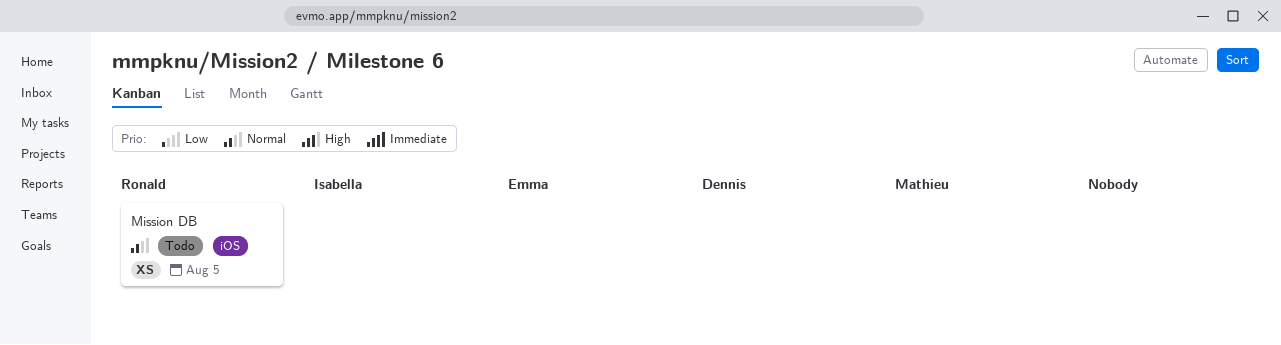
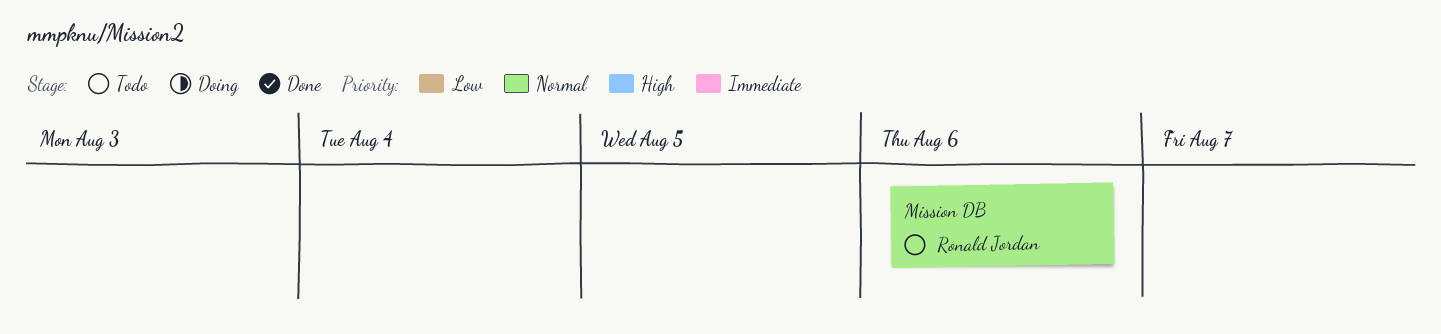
Mission DB, due: Aug 5 -> Aug 6

